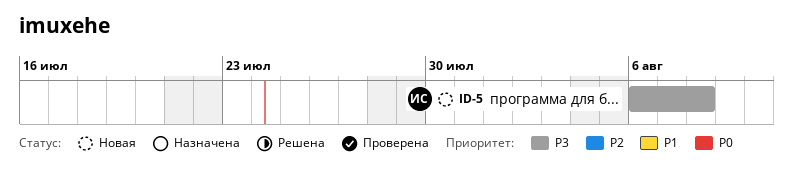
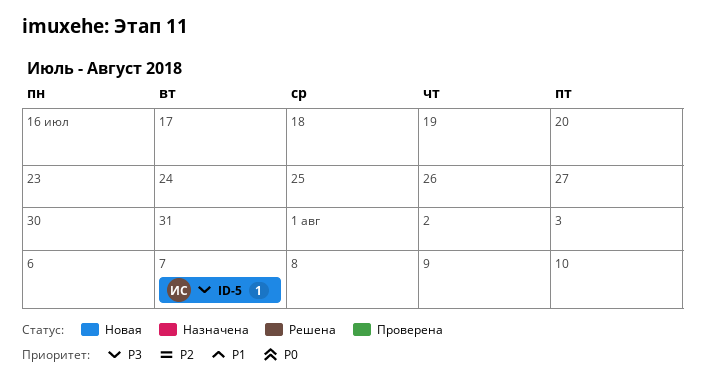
ID-5, start: Aug 6 -> Aug 7
ID-5, due: Aug 8 -> Aug 7

